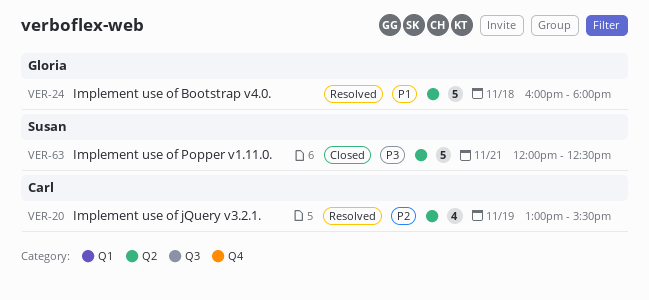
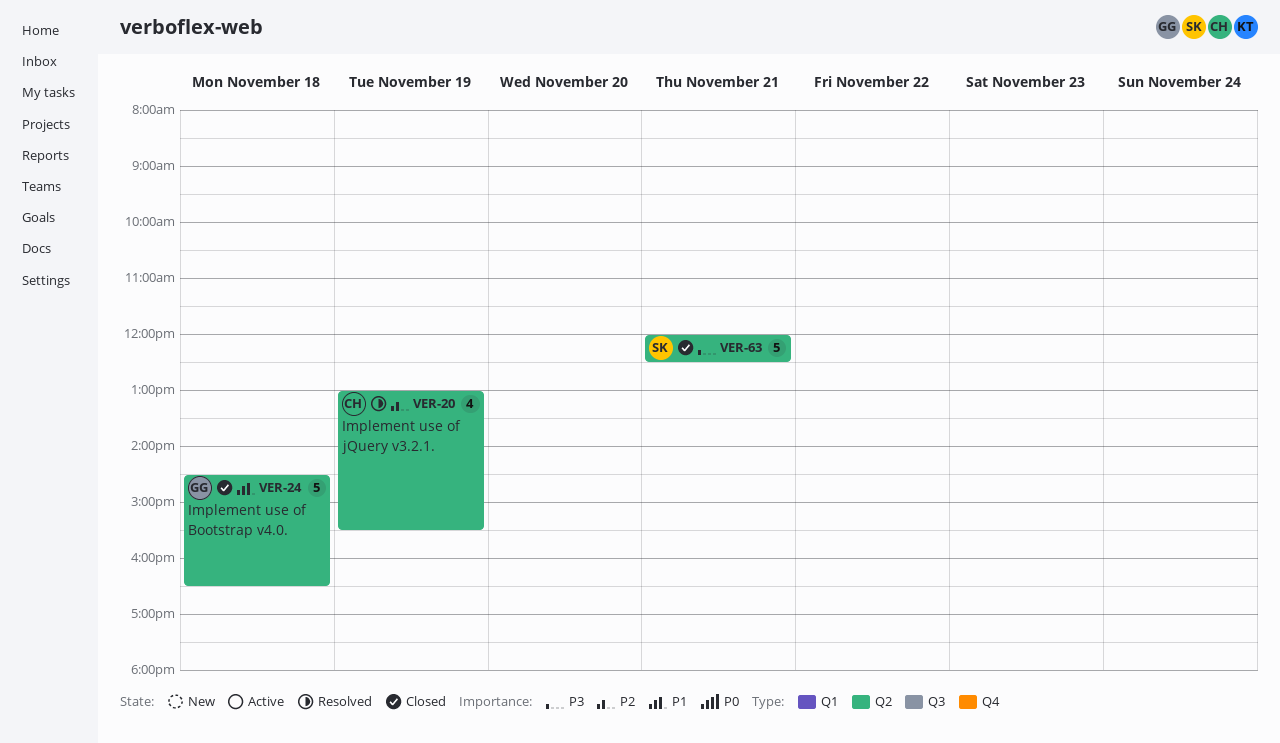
VER-24, status: Resolved -> Closed
VER-24, begins: 16:00 -> 14:30
VER-24, ends: 18:00 -> 16:30

